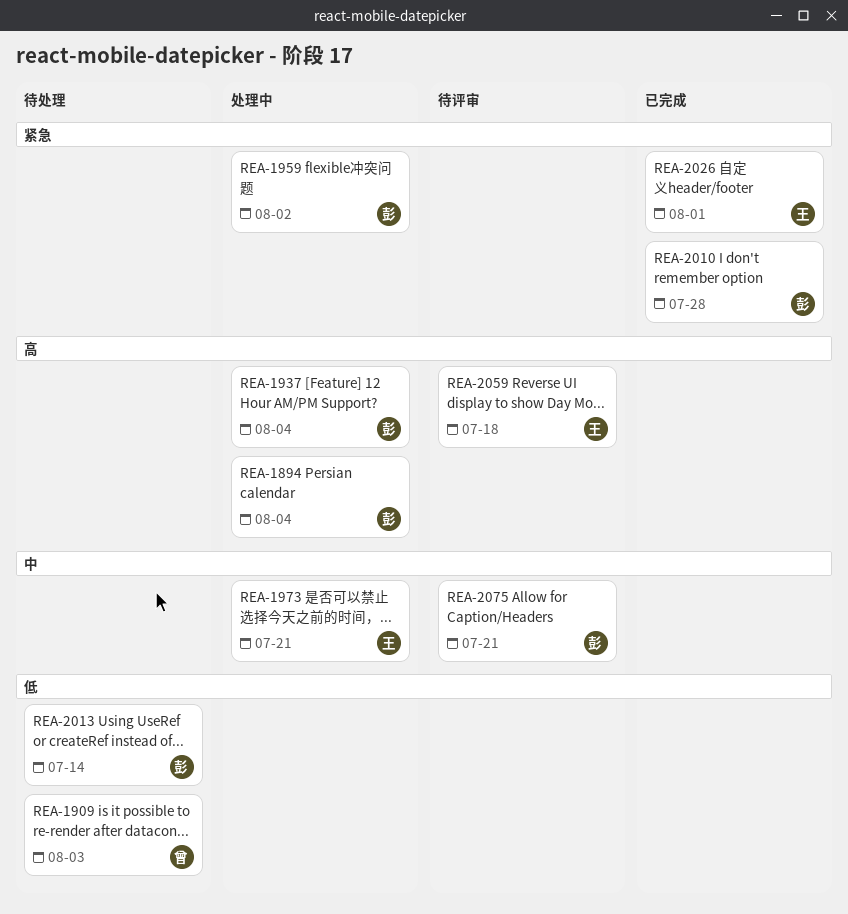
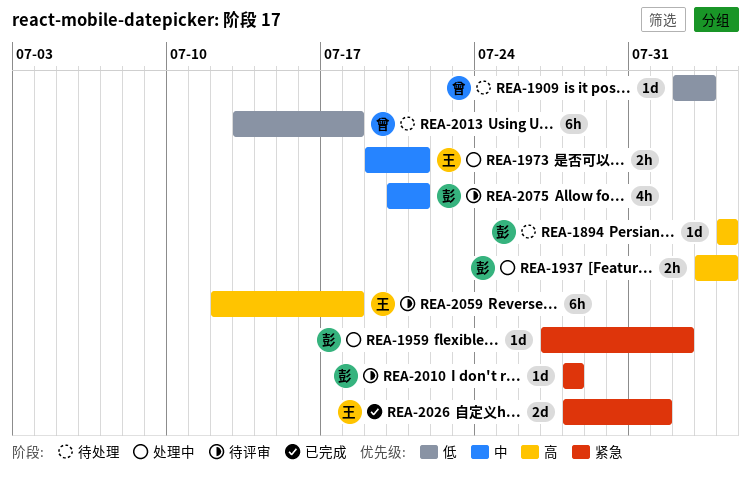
REA-1894, status: 处理中 -> 待处理
REA-2010, status: 已完成 -> 待评审
REA-2013, owner: 彭 -> 曾
REA-2013, due: Jul 14 -> Jul 18

